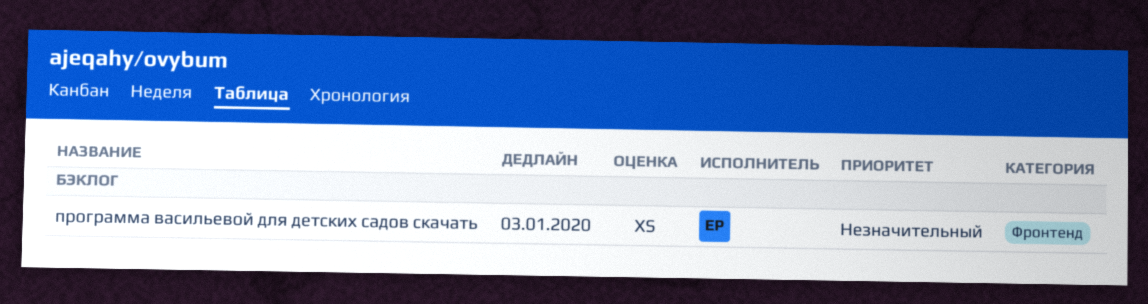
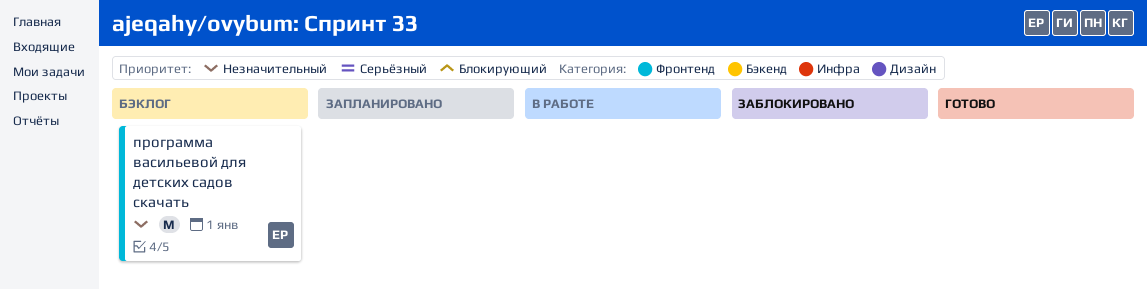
программа васильевой для детских садов скачать, estimate: XS -> M
программа васильевой для детских садов скачать, due: Jan 3 -> Jan 1

